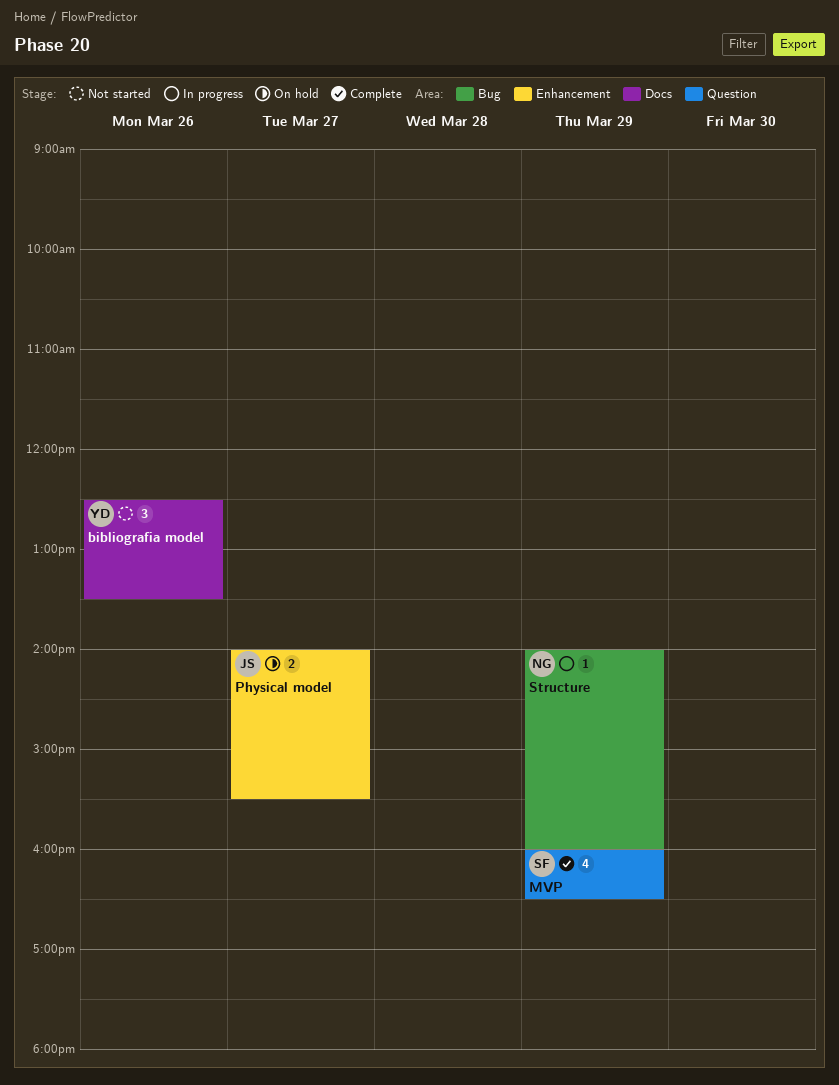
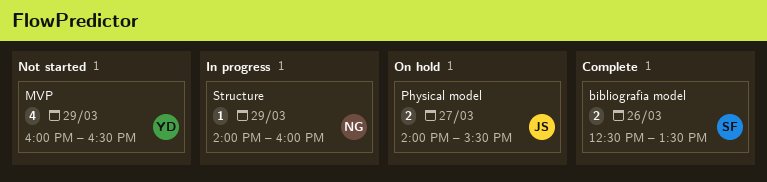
bibliografia model, status: Not started -> Complete
bibliografia model, owner: YD -> SF
bibliografia model, estimate: 3 -> 2
MVP, status: Complete -> Not started
MVP, owner: SF -> YD

